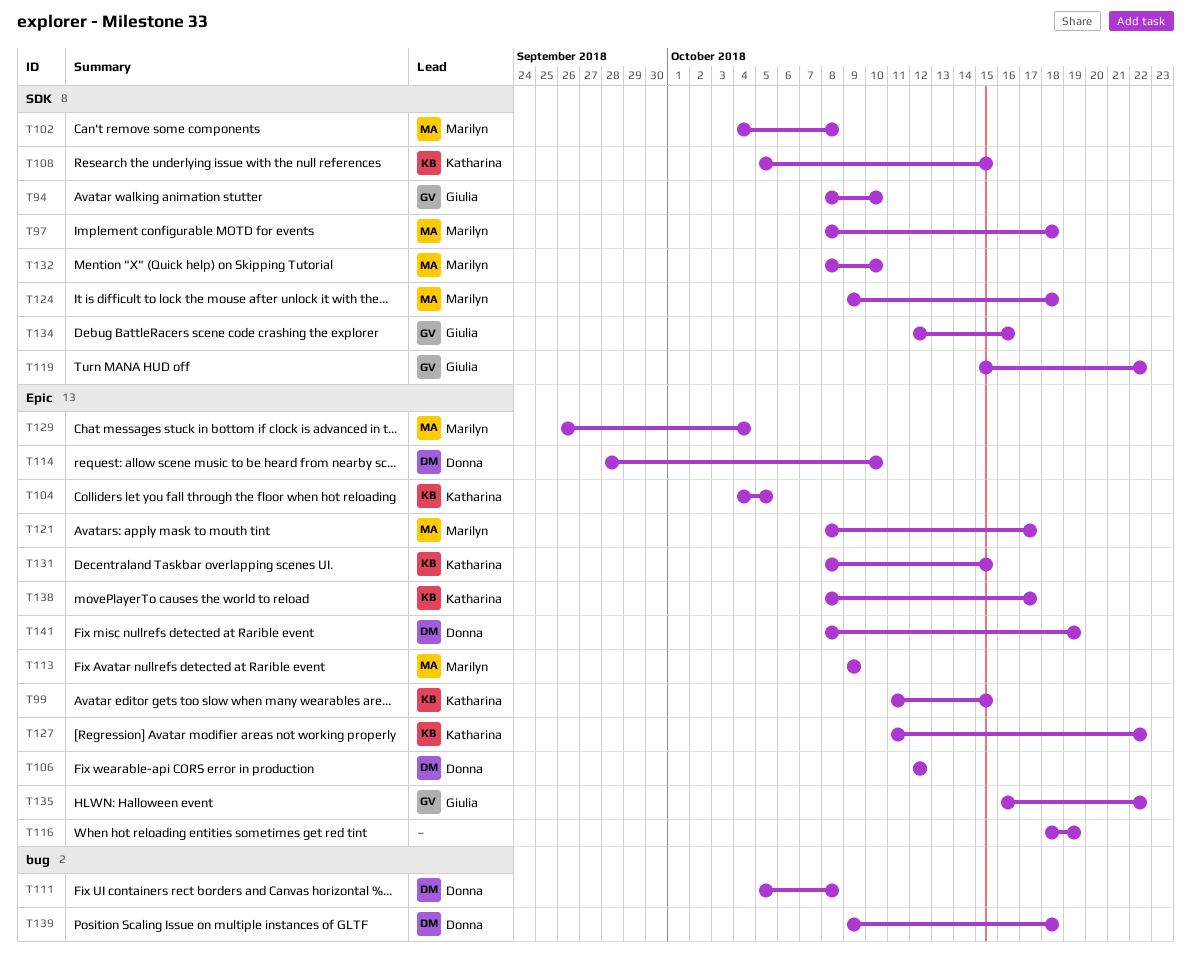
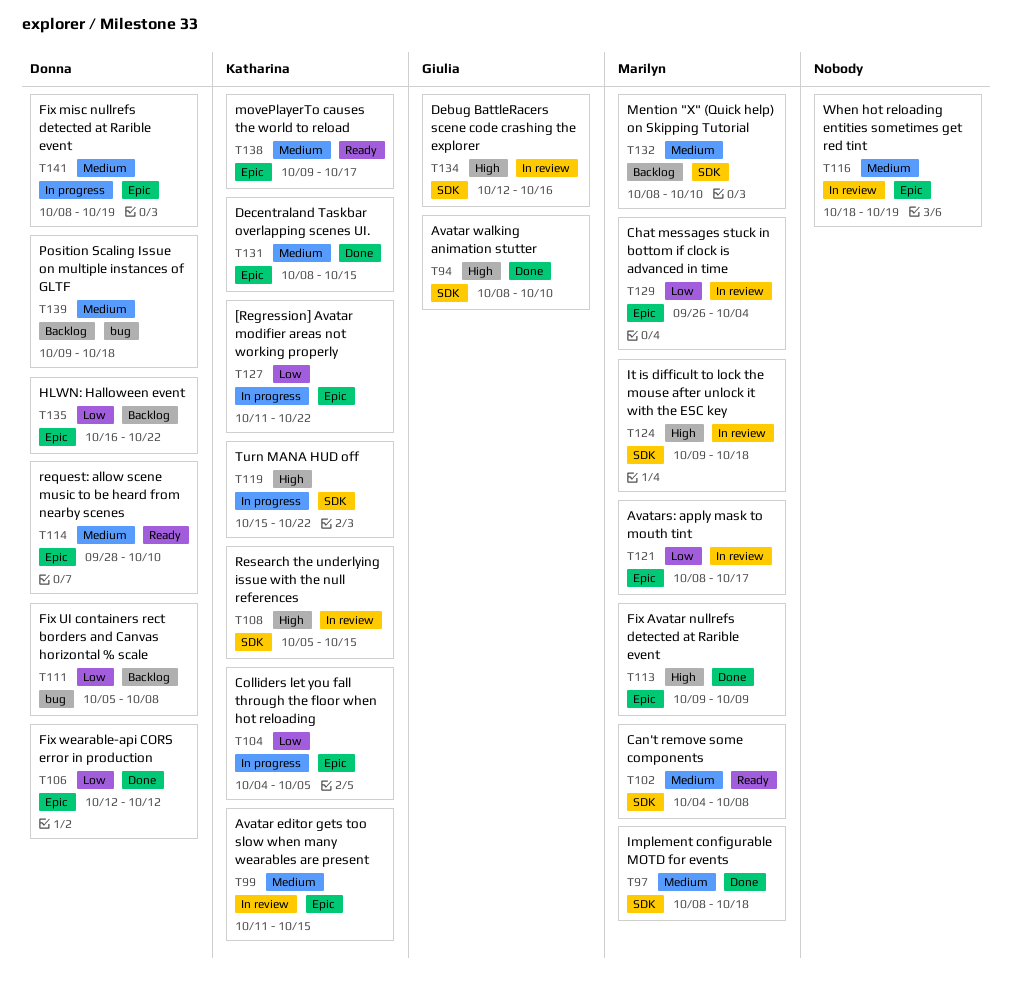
T119, owner: Giulia -> Katharina
T135, owner: Giulia -> Donna
T138, start: Oct 8 -> Oct 9

